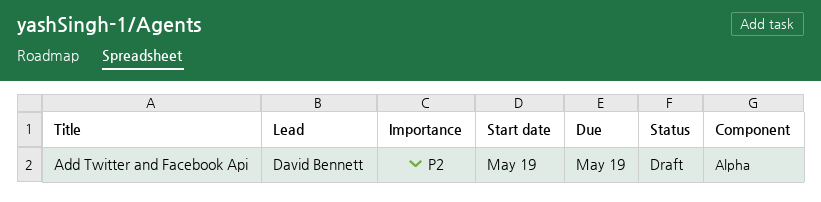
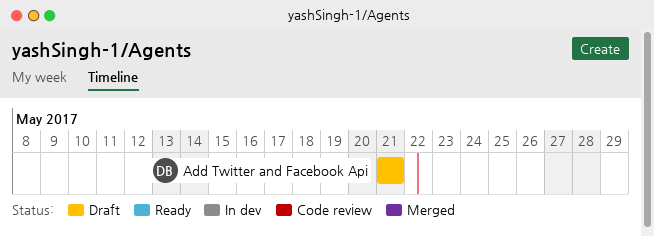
Add Twitter and Facebook Api, start: May 19 -> May 21
Add Twitter and Facebook Api, due: May 19 -> May 21

